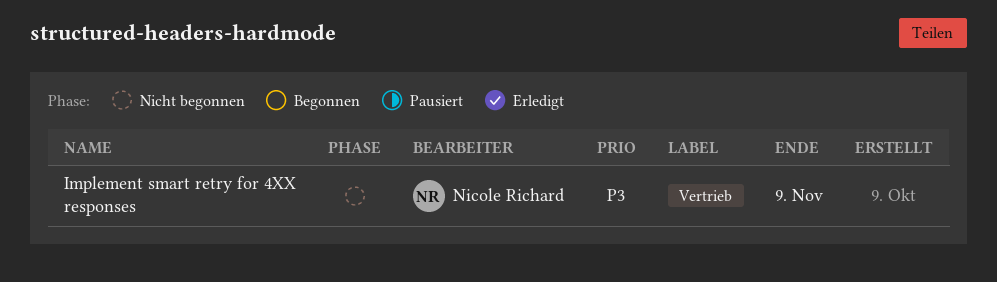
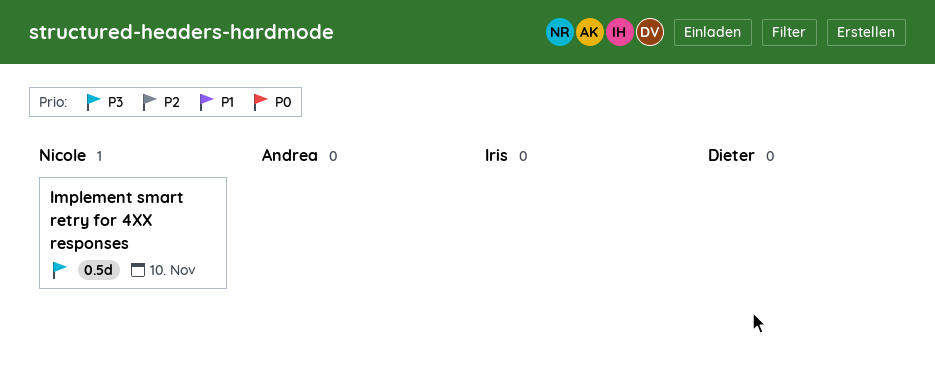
Implement smart retry for 4XX responses, due: Nov 9 -> Nov 10

